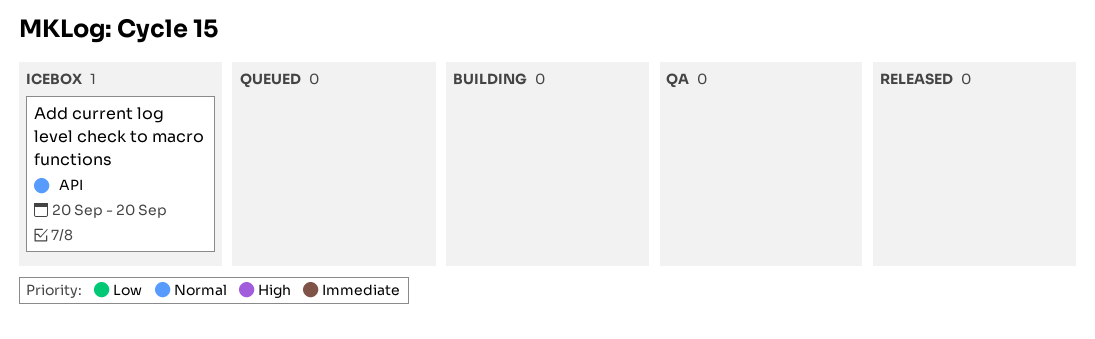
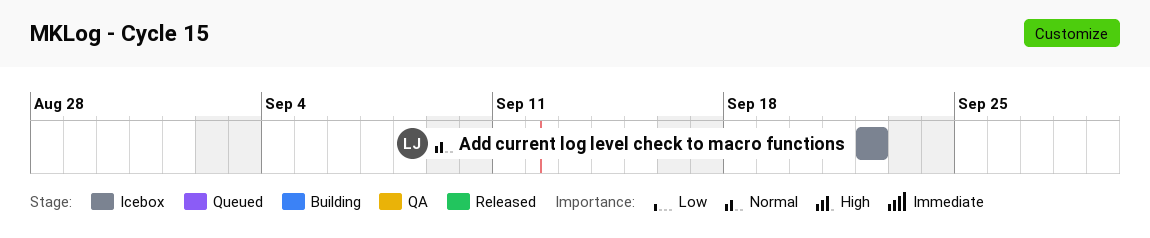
Add current log level check to macro functions, start: Sep 20 -> Sep 22
Add current log level check to macro functions, due: Sep 20 -> Sep 22

